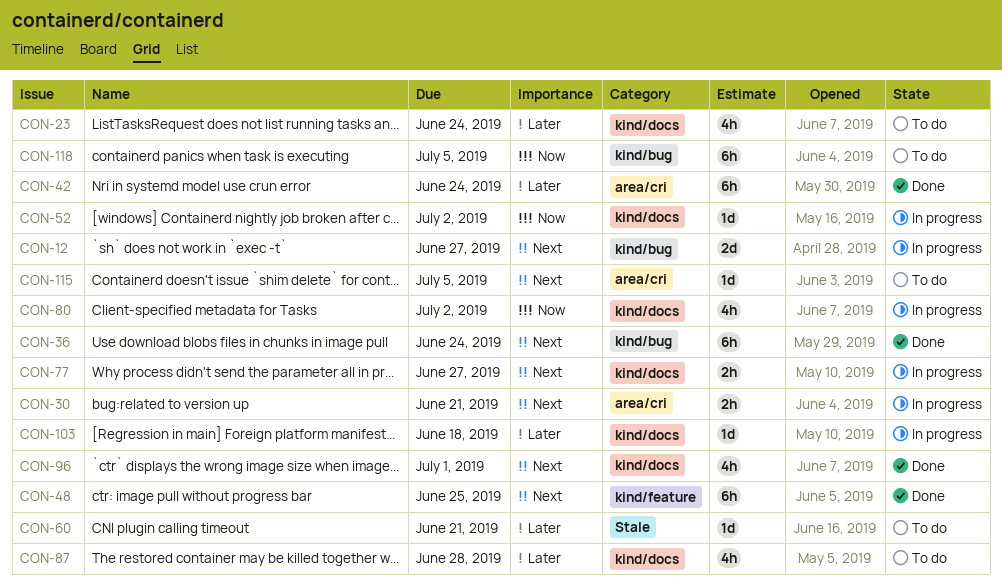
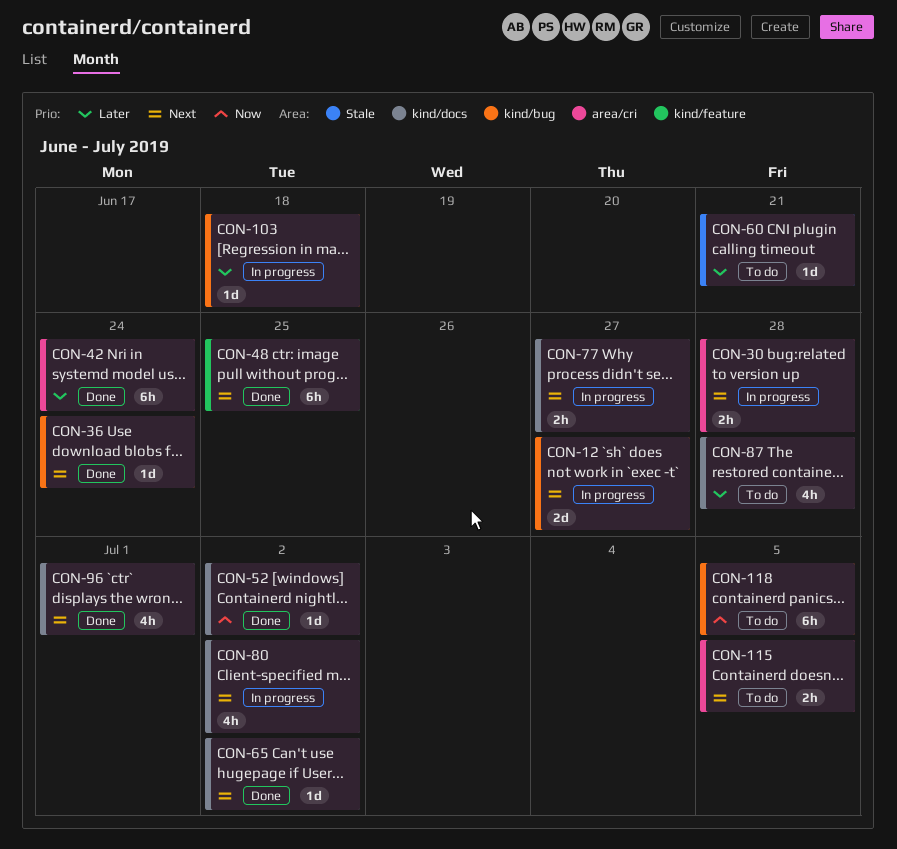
CON-23: present -> none
CON-30, due: Jun 21 -> Jun 28
CON-36, estimate: 6h -> 1d
CON-52, status: In progress -> Done
CON-65: none -> present
CON-80, priority: Now -> Next
CON-103, label: kind/docs -> kind/bug
CON-115, estimate: 1d -> 2h

